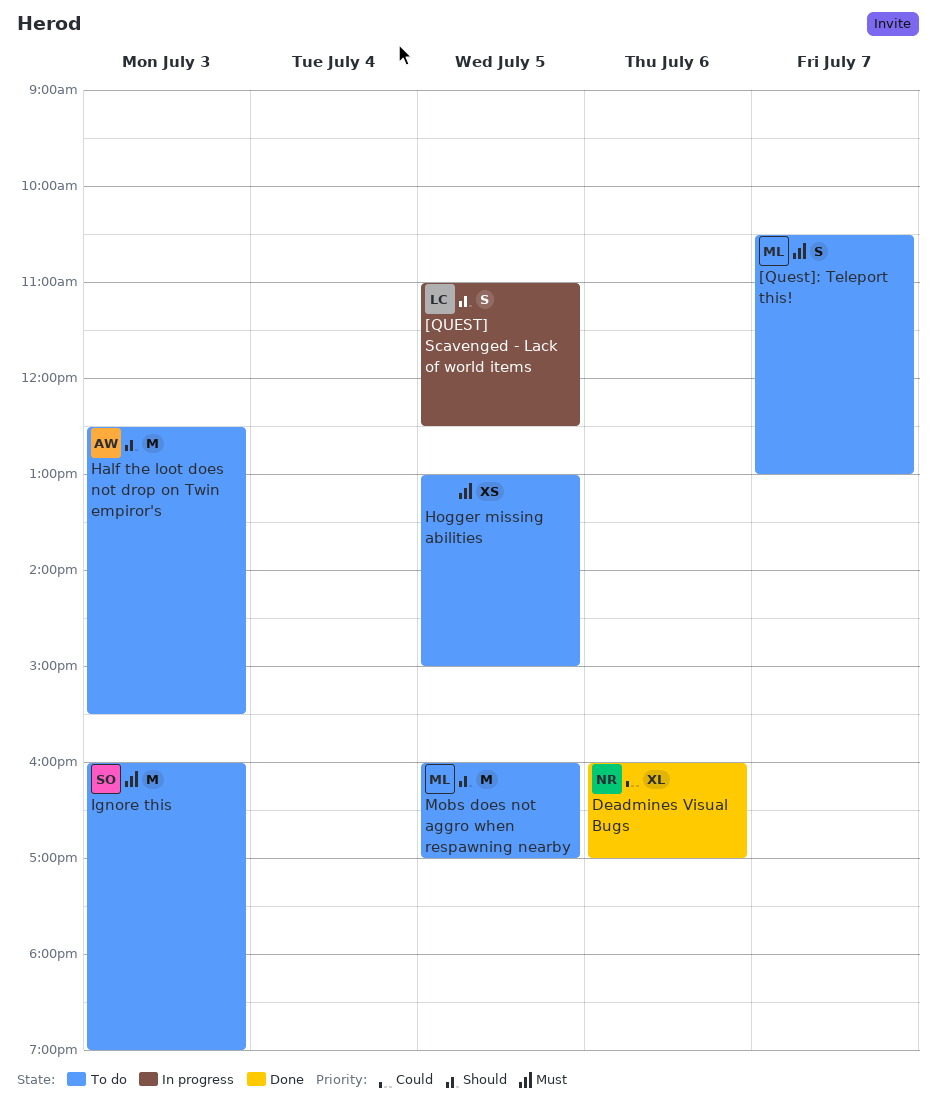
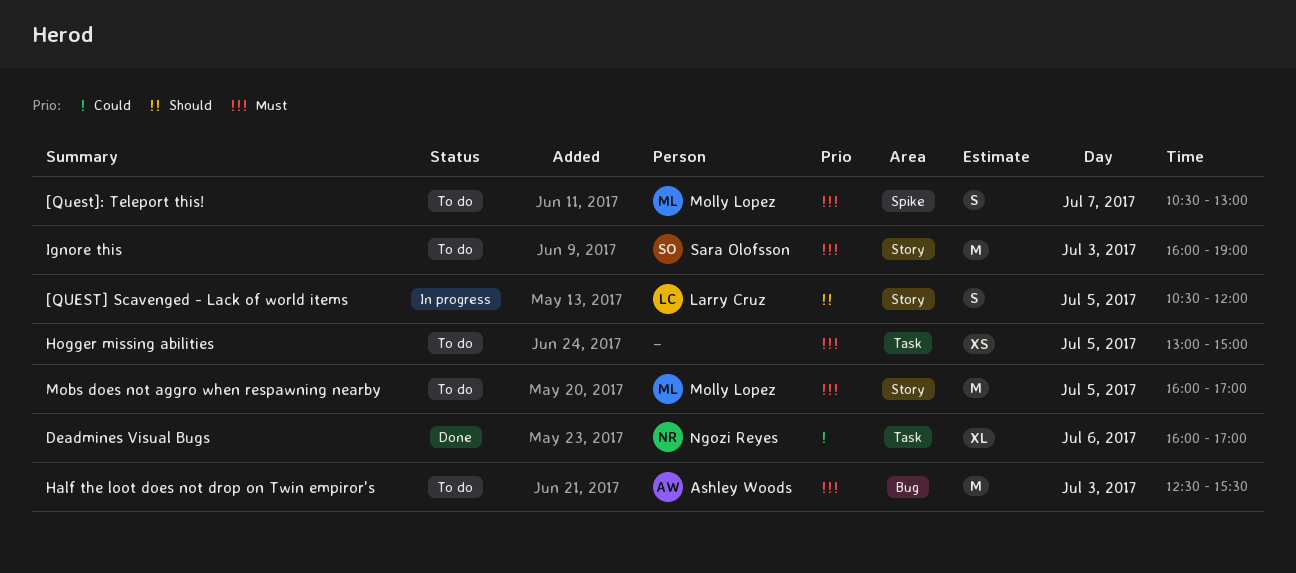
[QUEST] Scavenged - Lack of world items, begins: 11:00 -> 10:30
[QUEST] Scavenged - Lack of world items, ends: 12:30 -> 12:00
Half the loot does not drop on Twin empiror's, priority: Should -> Must
Mobs does not aggro when respawning nearby, priority: Should -> Must

